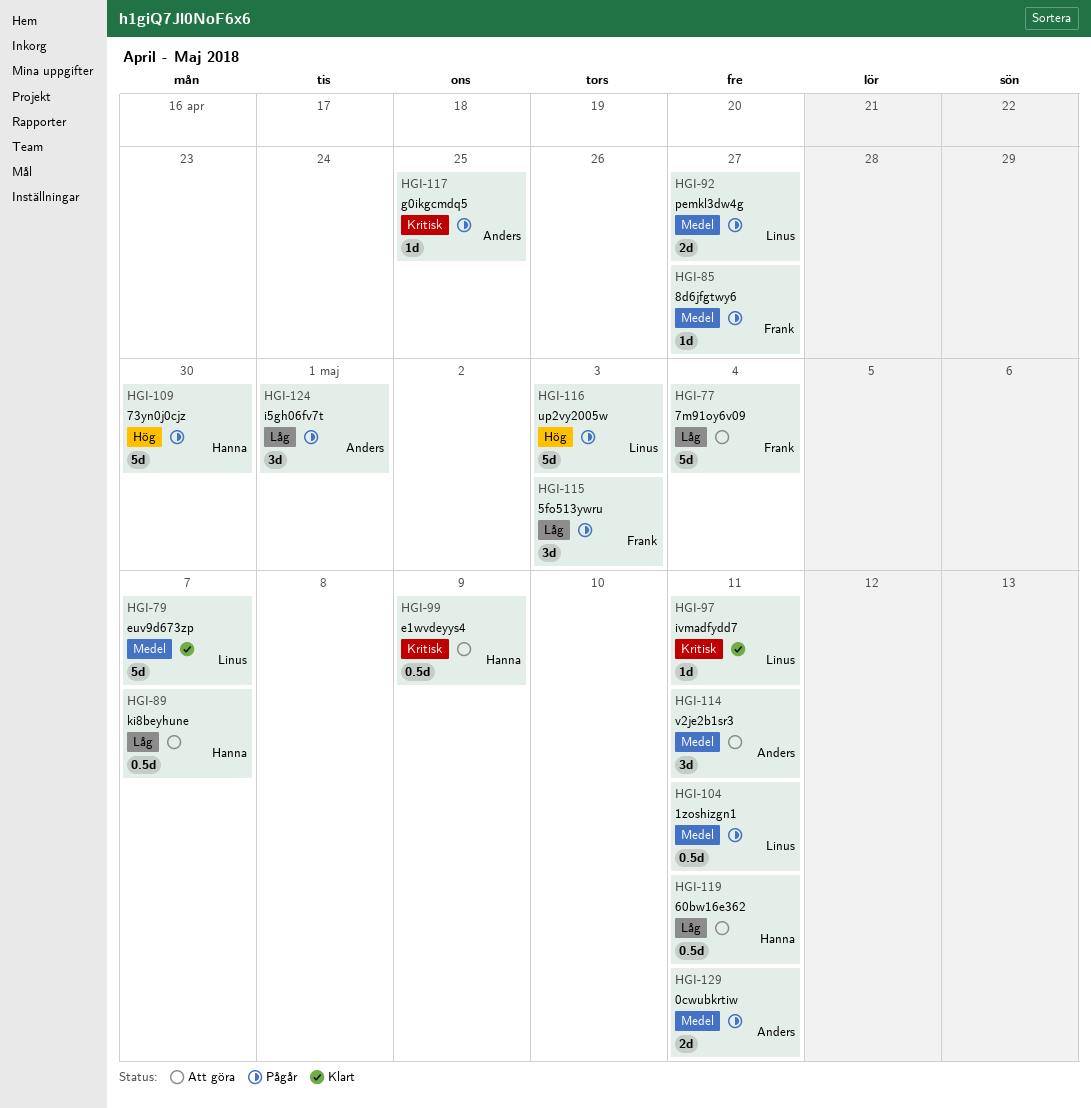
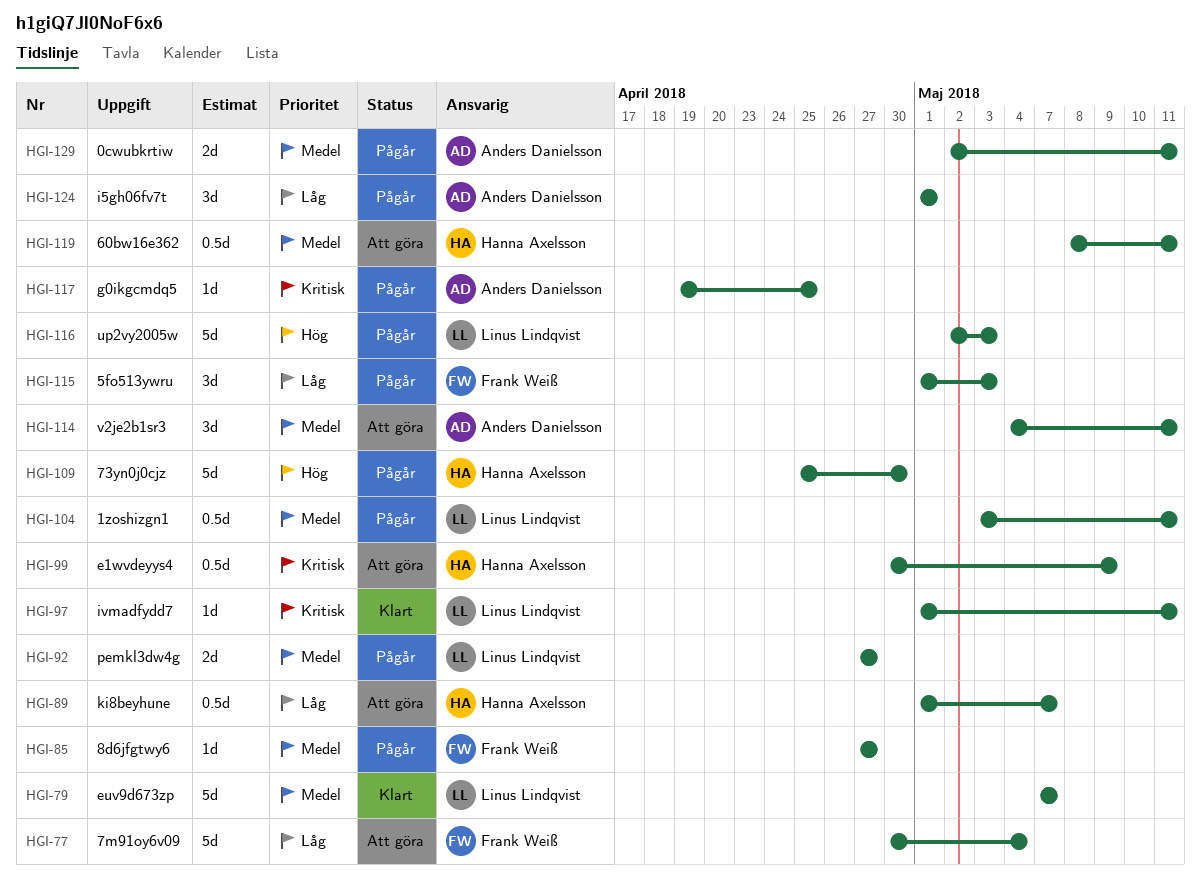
HGI-119, priority: Låg -> Medel

